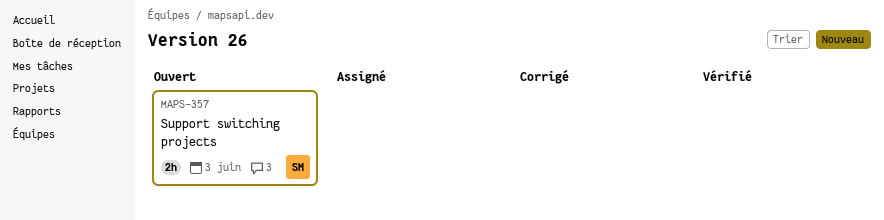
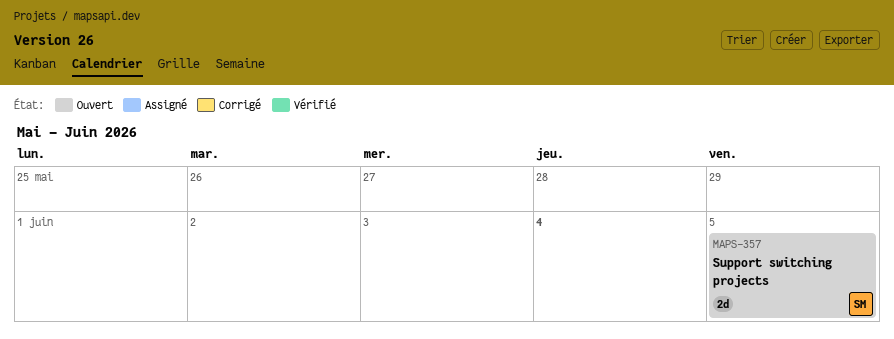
MAPS-357, estimate: 2h -> 2d
MAPS-357, due: Jun 3 -> Jun 5

